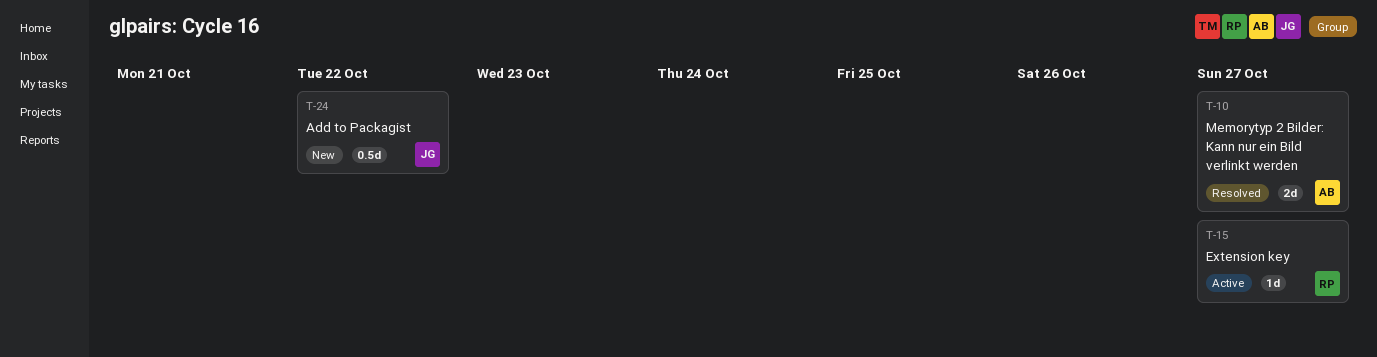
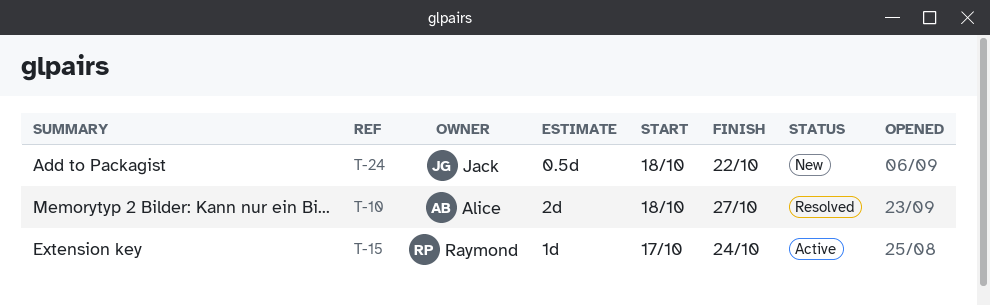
T-15, due: Oct 27 -> Oct 24

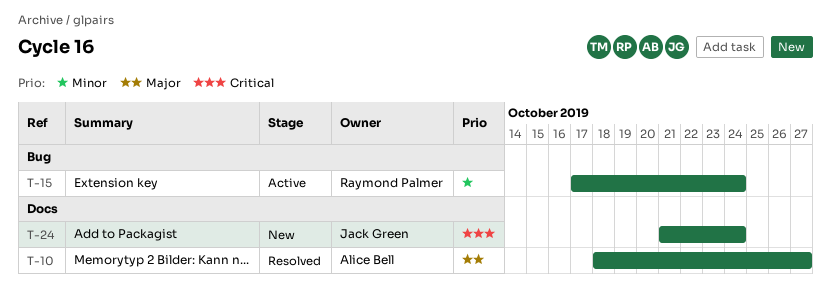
T-24, start: Oct 18 -> Oct 21
T-24, due: Oct 22 -> Oct 24

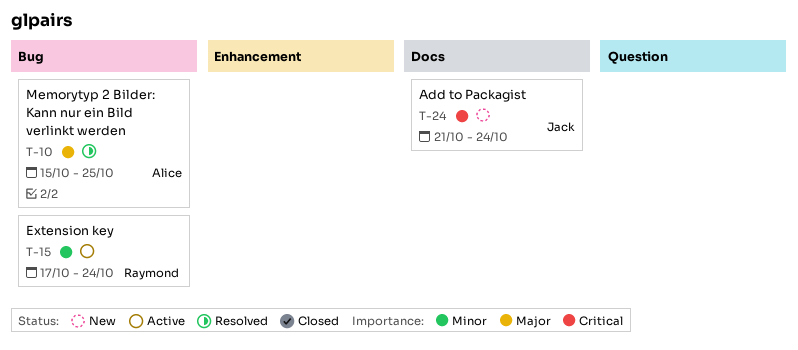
T-10, label: Docs -> Bug
T-10, start: Oct 18 -> Oct 15
T-10, due: Oct 27 -> Oct 25

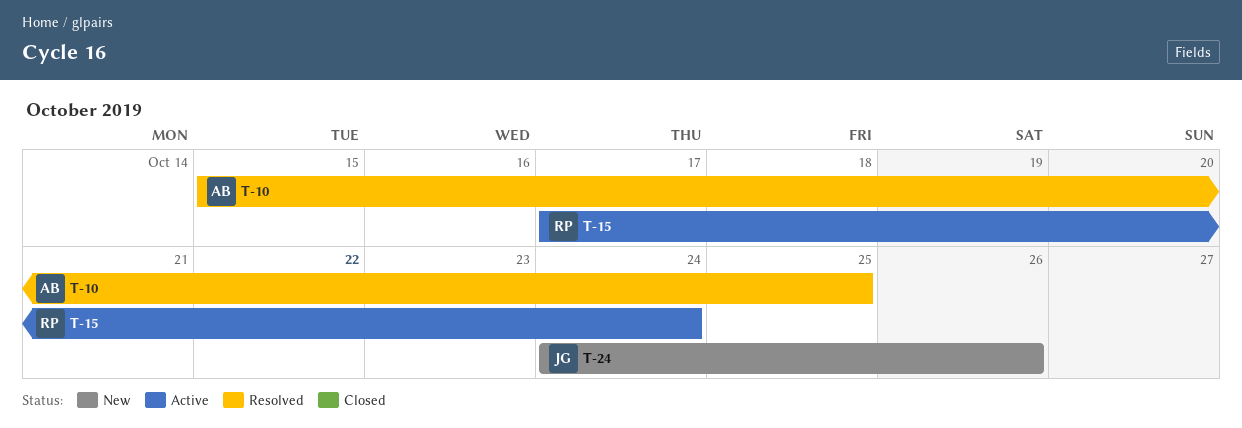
T-24, start: Oct 21 -> Oct 24
T-24, due: Oct 24 -> Oct 26

